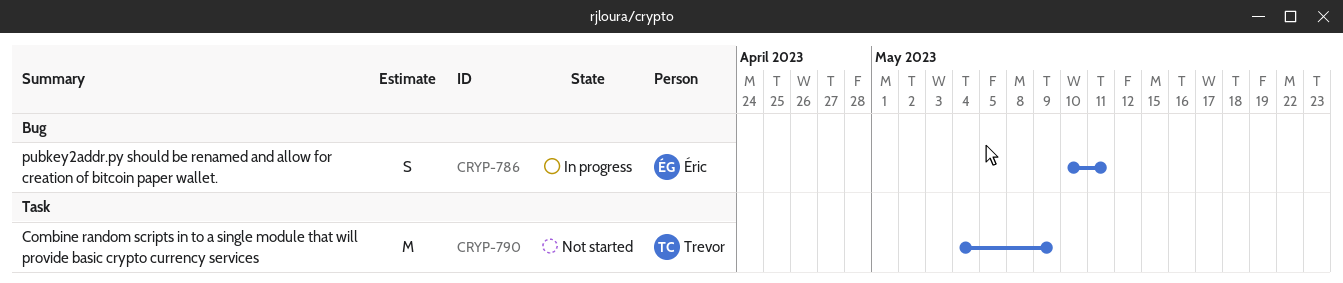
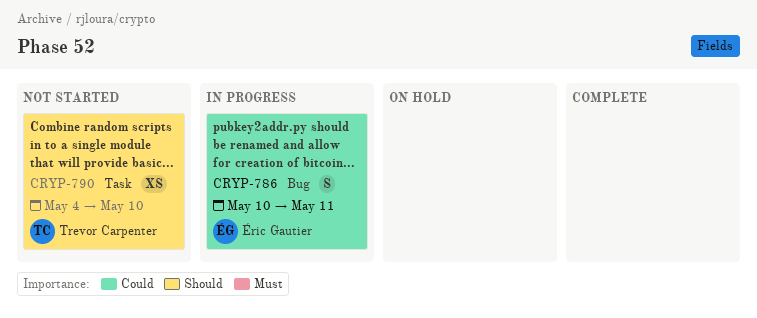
CRYP-790, estimate: M -> XS
CRYP-790, due: May 9 -> May 10

